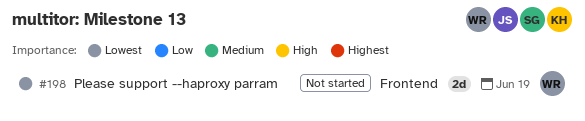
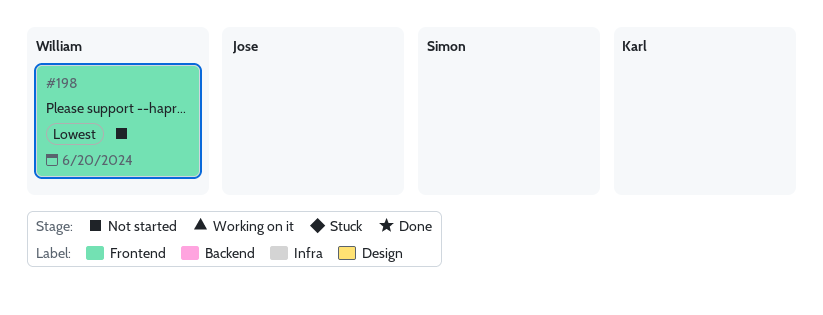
#198, due: Jun 19 -> Jun 20

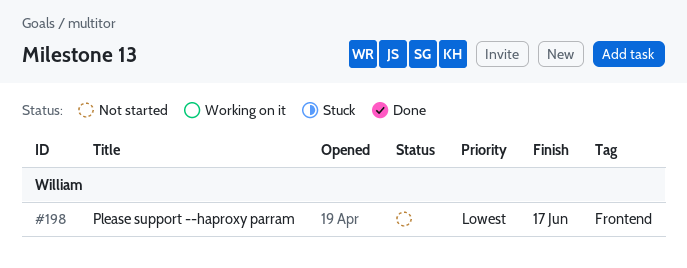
#198, due: Jun 20 -> Jun 17

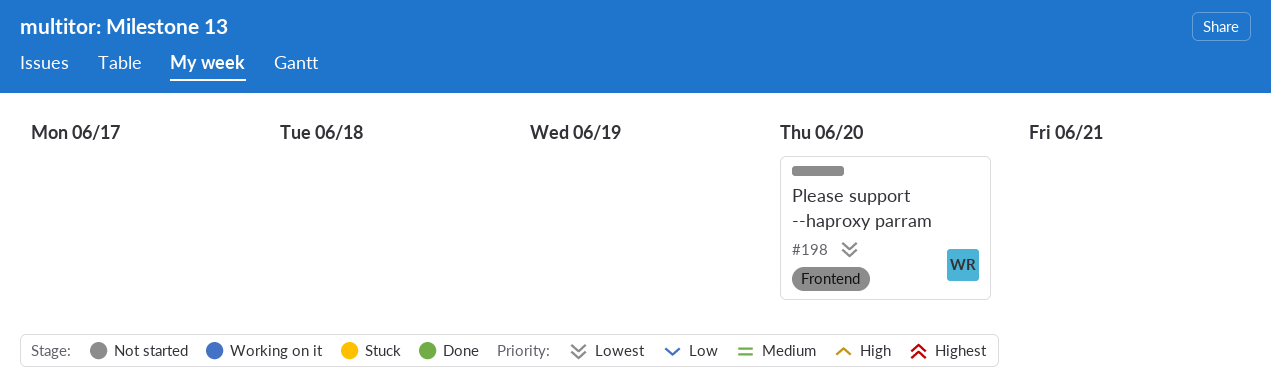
#198, due: Jun 17 -> Jun 20

